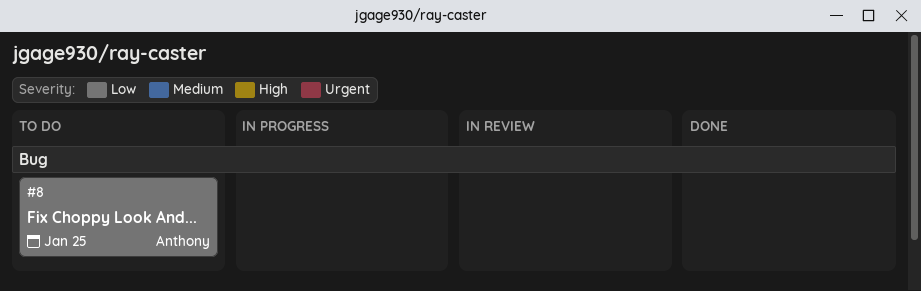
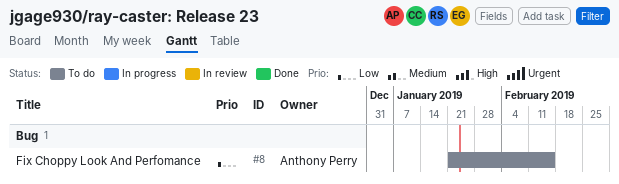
#8, due: Jan 25 -> Feb 15

